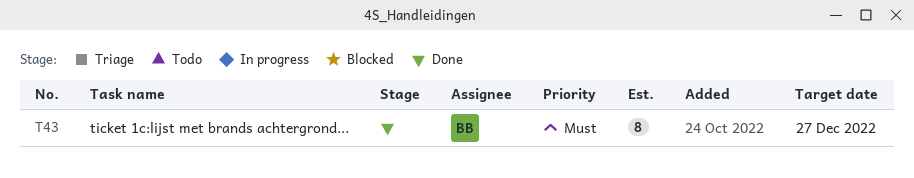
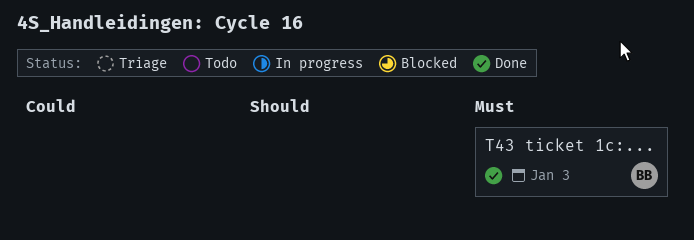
T43, due: Dec 27 -> Jan 3

